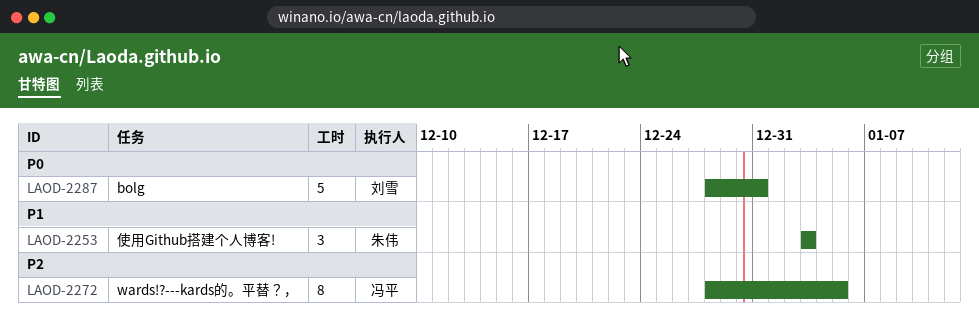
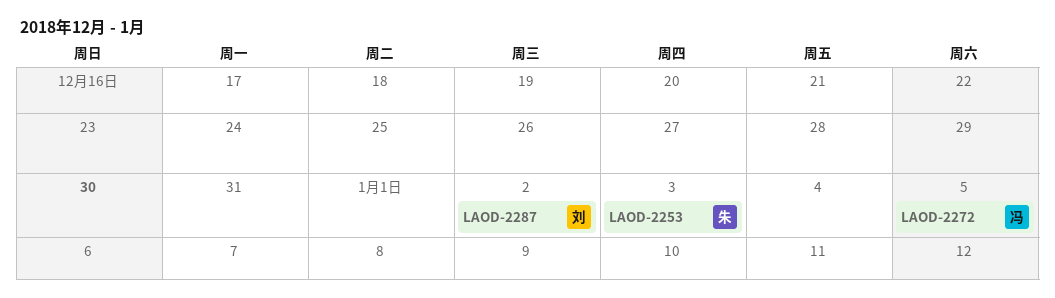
LAOD-2287, due: Dec 31 -> Jan 2

